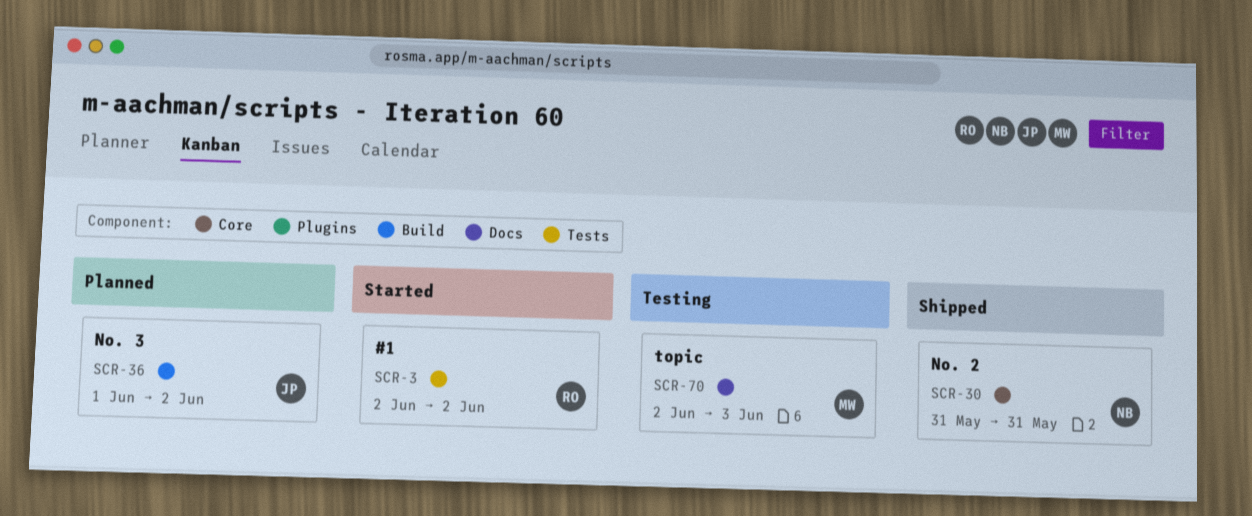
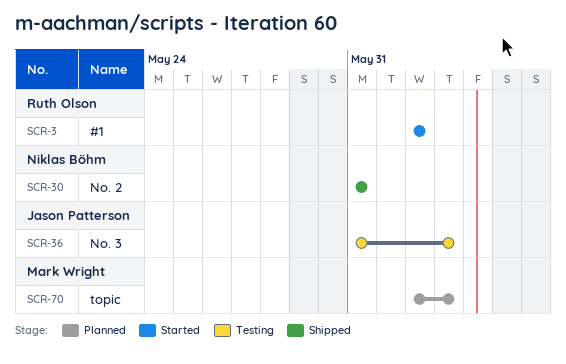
SCR-36, status: Planned -> Testing
SCR-36, start: Jun 1 -> May 31
SCR-36, due: Jun 2 -> Jun 3
SCR-70, status: Testing -> Planned

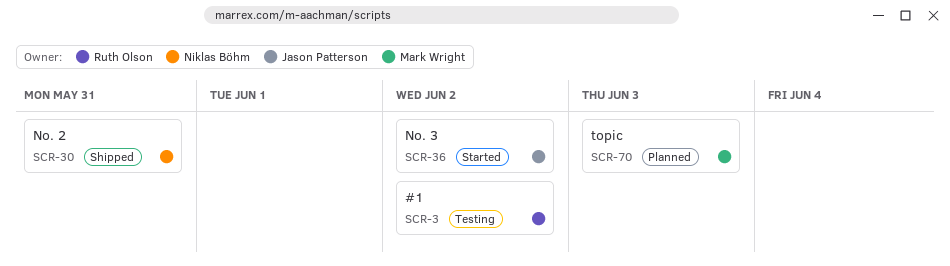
SCR-3, status: Started -> Testing
SCR-36, status: Testing -> Started
SCR-36, due: Jun 3 -> Jun 2

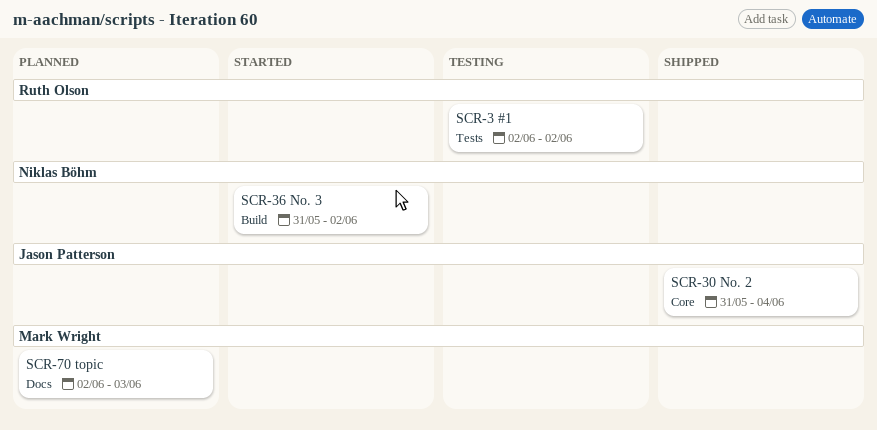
SCR-30, owner: Niklas Böhm -> Jason Patterson
SCR-30, due: May 31 -> Jun 4
SCR-36, owner: Jason Patterson -> Niklas Böhm

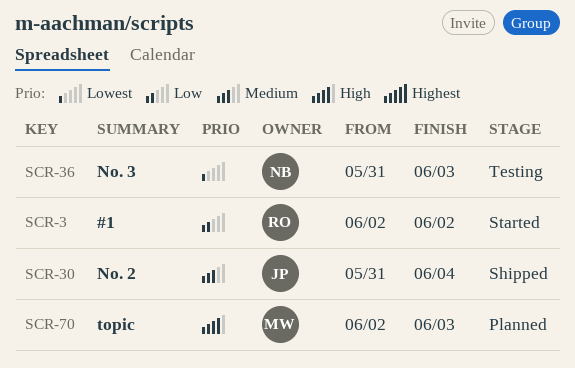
SCR-3, status: Testing -> Started
SCR-36, status: Started -> Testing
SCR-36, due: Jun 2 -> Jun 3

